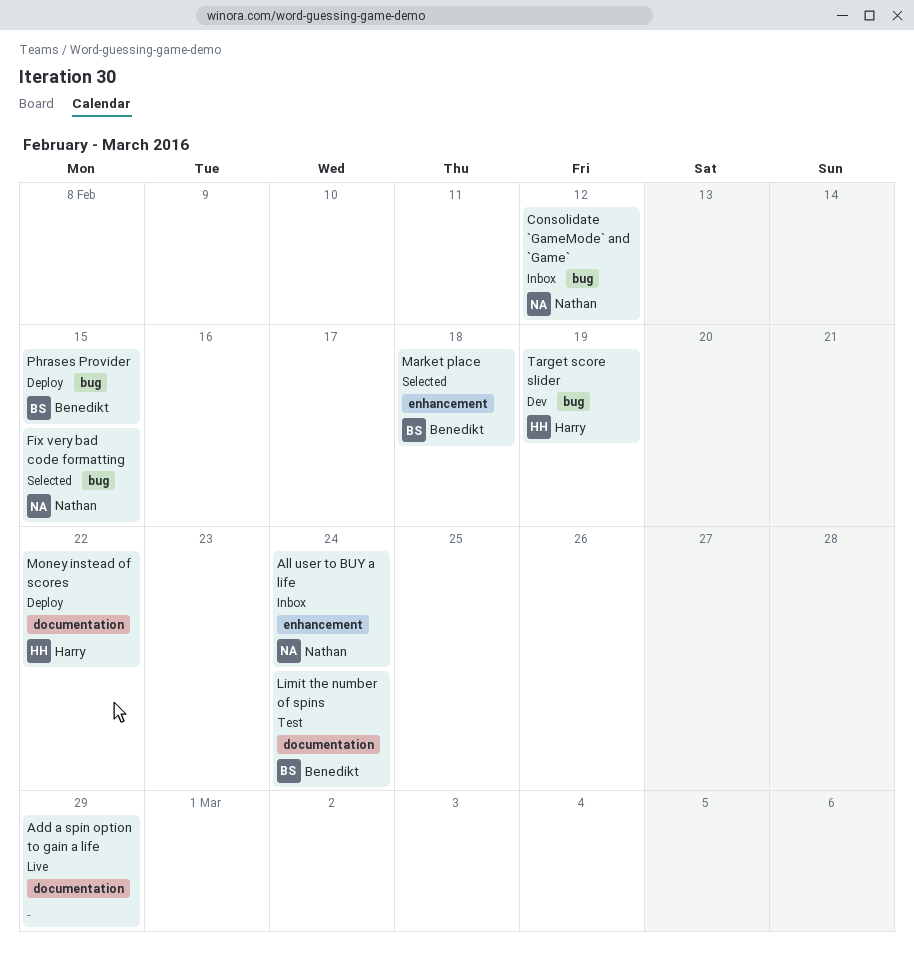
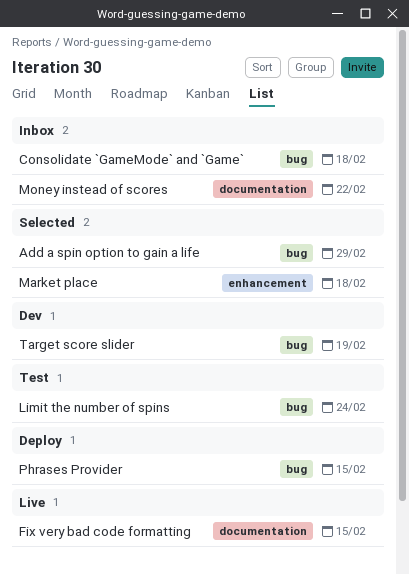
Add a spin option to gain a life, status: Live -> Selected
Add a spin option to gain a life, label: documentation -> bug
All user to BUY a life: present -> none
Consolidate `GameMode` and `Game`, due: Feb 12 -> Feb 18
Fix very bad code formatting, status: Selected -> Live
Fix very bad code formatting, label: bug -> documentation
Limit the number of spins, label: documentation -> bug
Money instead of scores, status: Deploy -> Inbox

